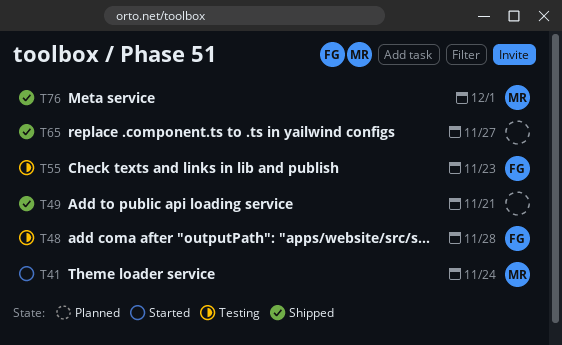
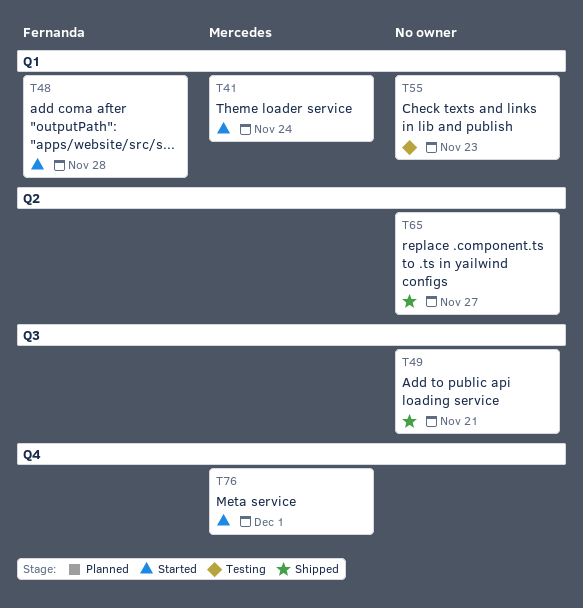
T48, status: Testing -> Started
T55, owner: Fernanda -> none
T76, status: Shipped -> Started

